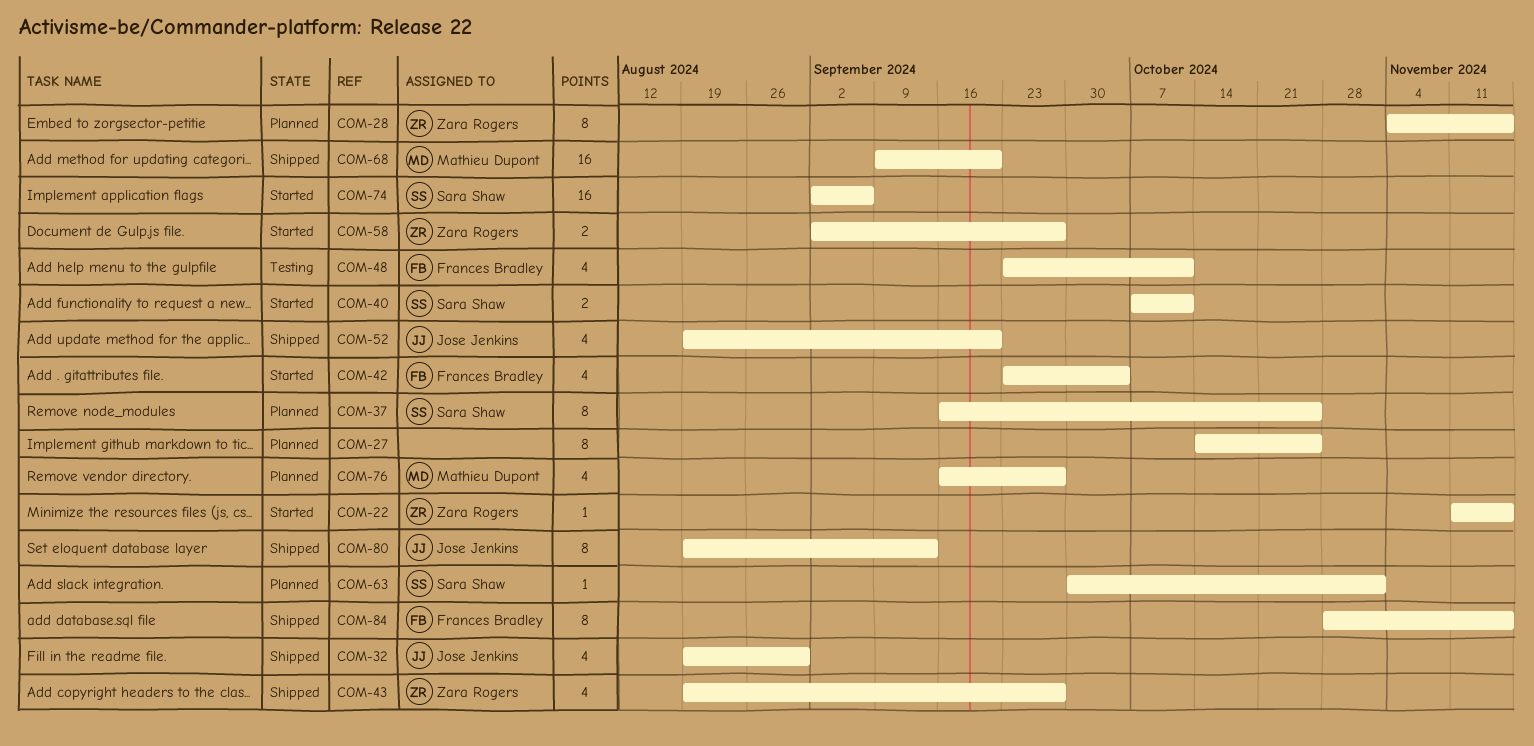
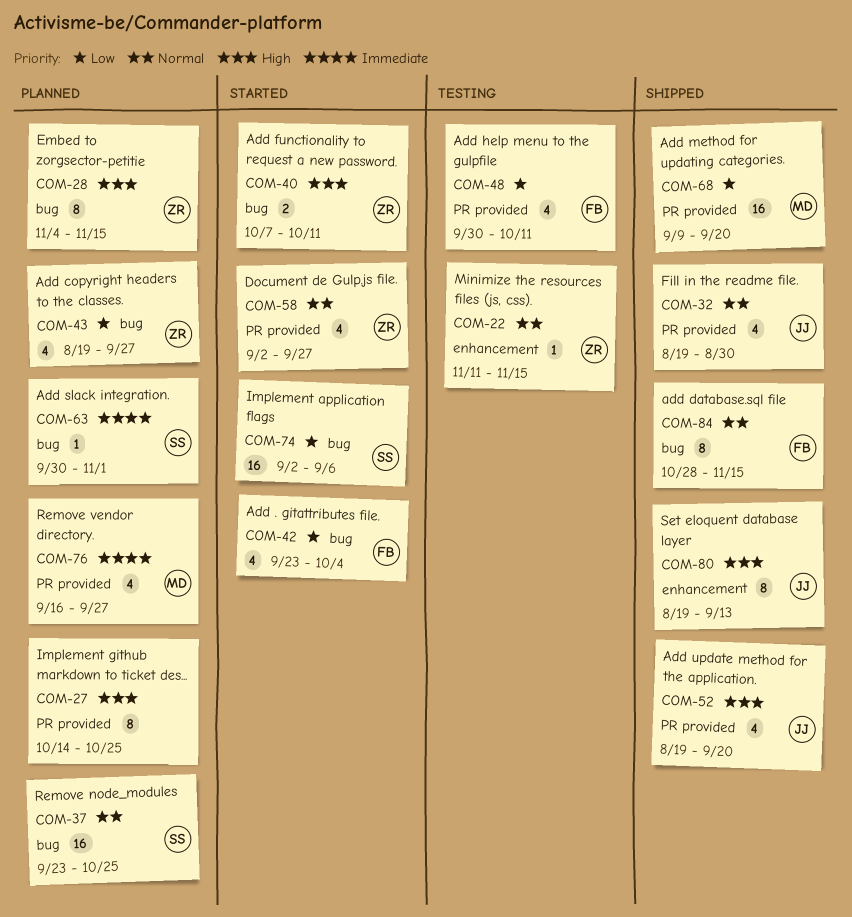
COM-22, status: Started -> Testing
COM-37, estimate: 8 -> 16
COM-37, start: Sep 16 -> Sep 23
COM-40, owner: Sara Shaw -> Zara Rogers
COM-43, status: Shipped -> Planned
COM-48, start: Sep 23 -> Sep 30
COM-58, estimate: 2 -> 4

